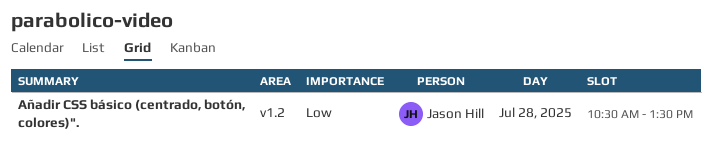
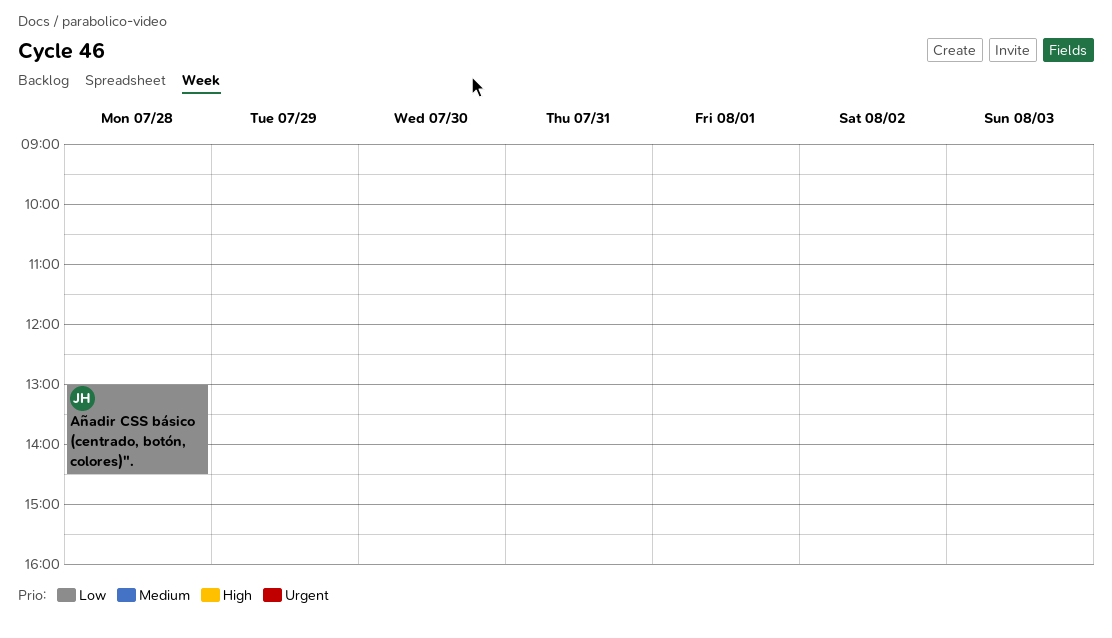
Añadir CSS básico (centrado, botón, colores)"., begins: 10:30 -> 13:00
Añadir CSS básico (centrado, botón, colores)"., ends: 13:30 -> 14:30

